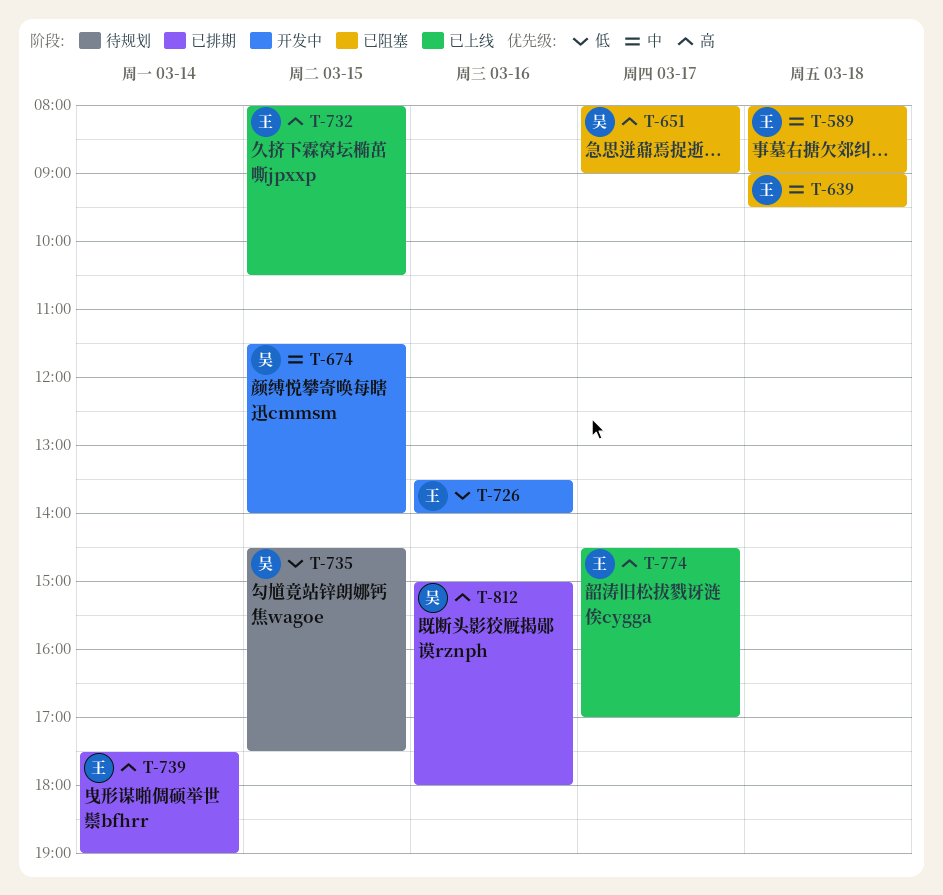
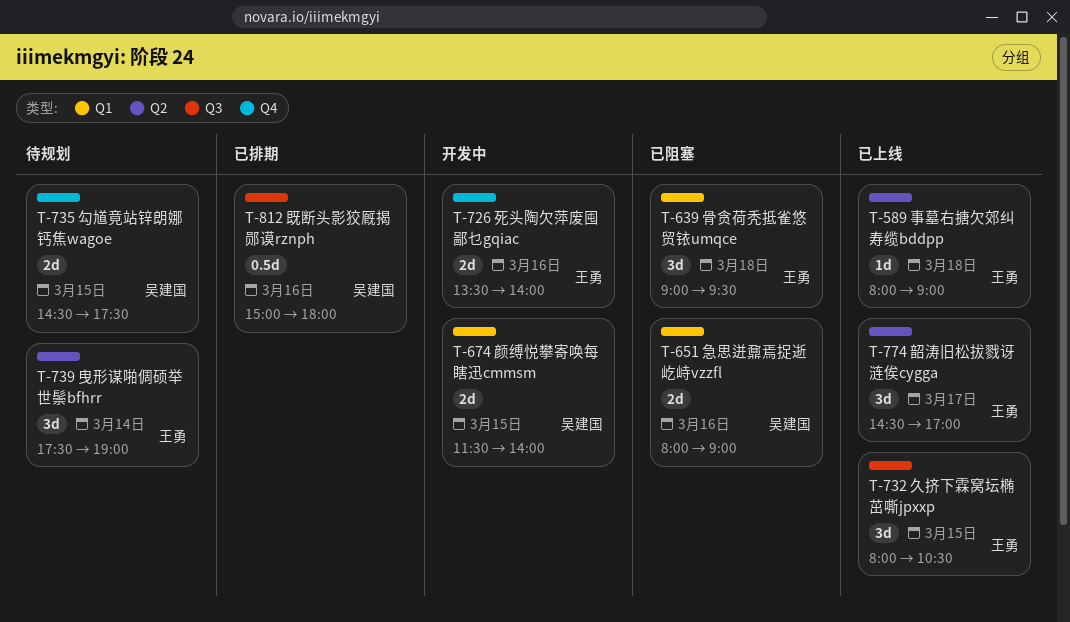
T-589, status: 已阻塞 -> 已上线
T-651, day: Mar 17 -> Mar 16
T-739, status: 已排期 -> 待规划

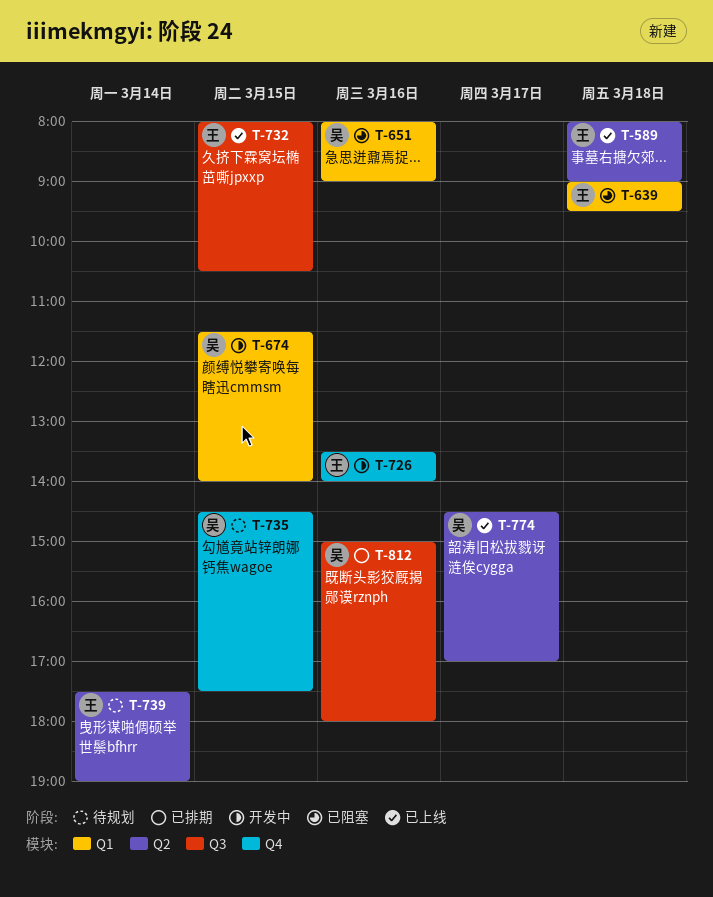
T-774, owner: 王勇 -> 吴建国

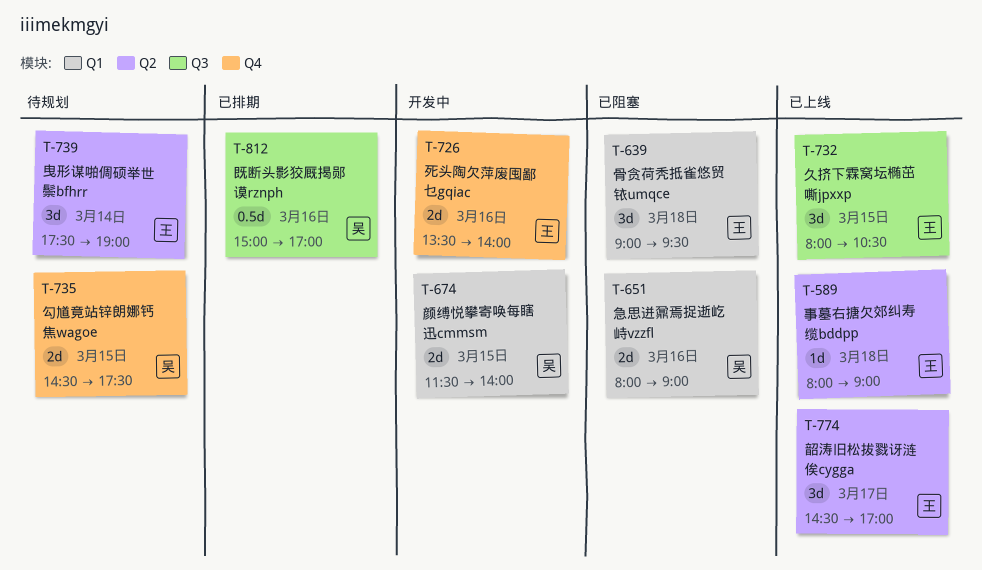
T-774, owner: 吴 -> 王
T-812, ends: 18:00 -> 17:00

